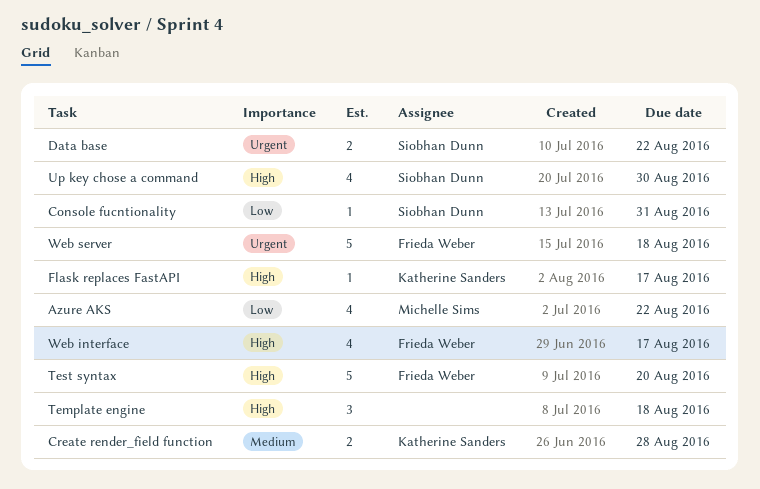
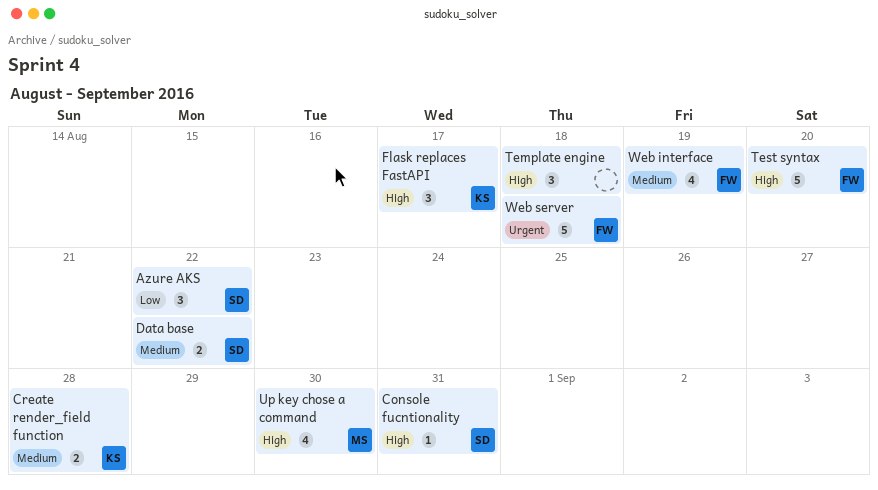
Azure AKS, owner: Michelle Sims -> Siobhan Dunn
Azure AKS, estimate: 4 -> 3
Console fucntionality, priority: Low -> High
Data base, priority: Urgent -> Medium
Flask replaces FastAPI, estimate: 1 -> 3
Up key chose a command, owner: Siobhan Dunn -> Michelle Sims
Web interface, priority: High -> Medium
Web interface, due: Aug 17 -> Aug 19

